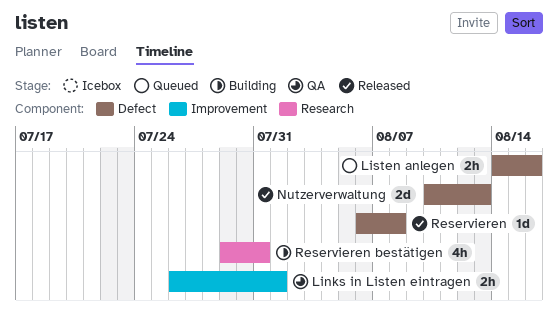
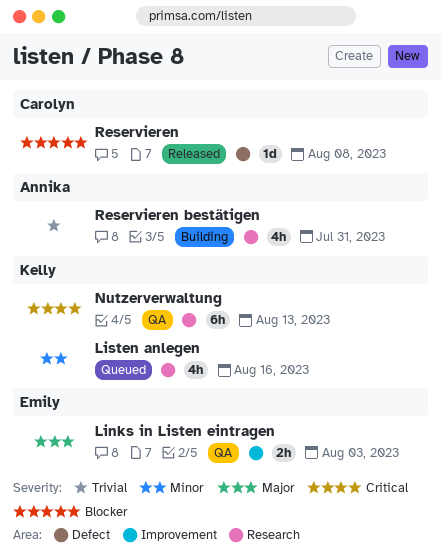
Links in Listen eintragen, due: Aug 1 -> Aug 3
Listen anlegen, label: Defect -> Research
Listen anlegen, estimate: 2h -> 4h
Nutzerverwaltung, status: Released -> QA
Nutzerverwaltung, label: Defect -> Research
Nutzerverwaltung, estimate: 2d -> 6h

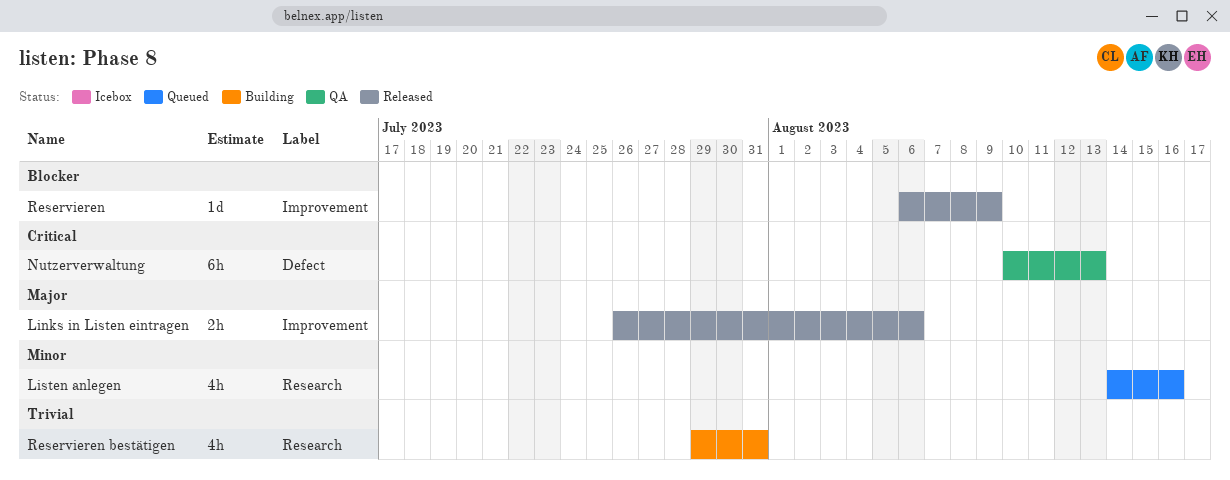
Links in Listen eintragen, status: QA -> Released
Links in Listen eintragen, due: Aug 3 -> Aug 6
Nutzerverwaltung, label: Research -> Defect
Reservieren, label: Defect -> Improvement
Reservieren, due: Aug 8 -> Aug 9

